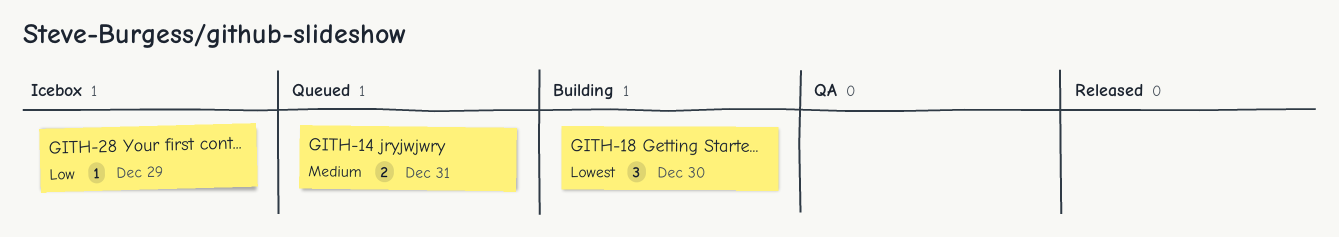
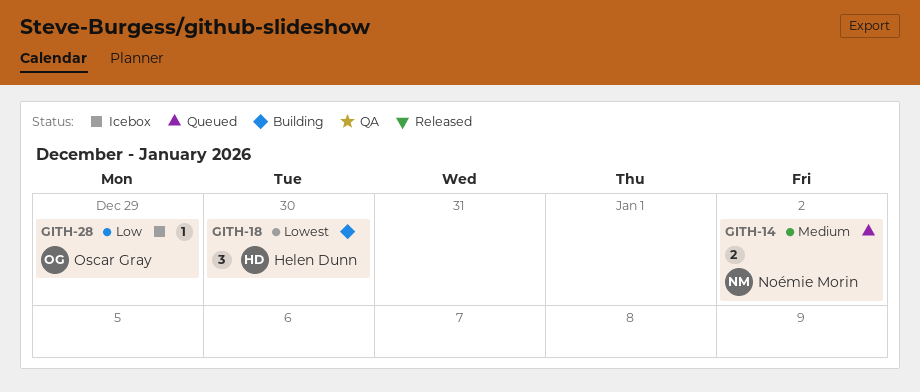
GITH-14, due: Dec 31 -> Jan 2

